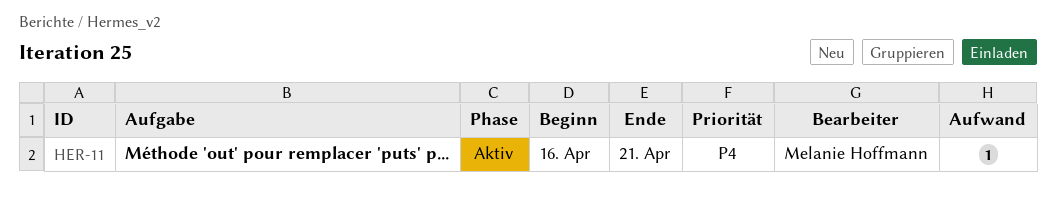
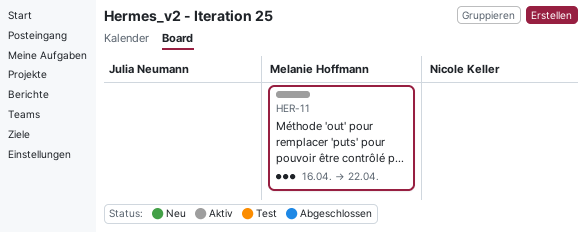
HER-11, estimate: 1 -> 3
HER-11, due: Apr 21 -> Apr 22

